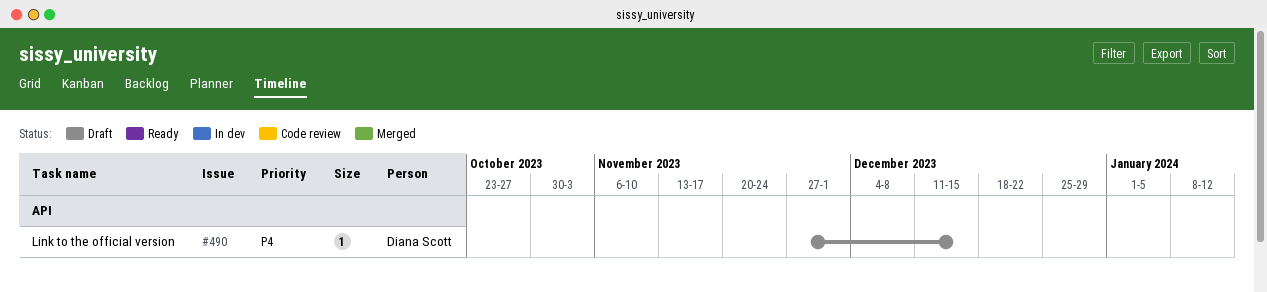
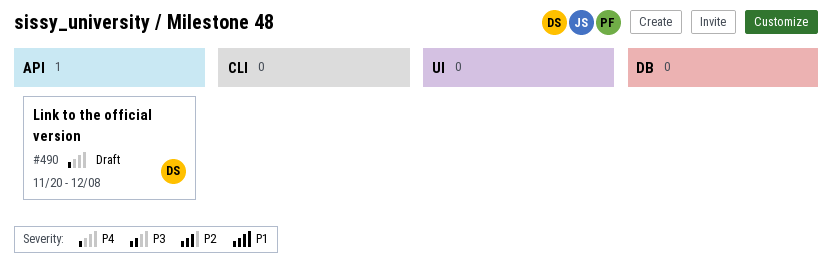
#490, start: Nov 27 -> Nov 20
#490, due: Dec 15 -> Dec 8

